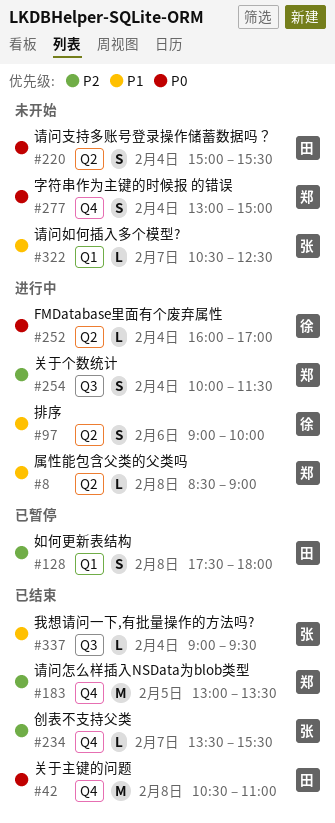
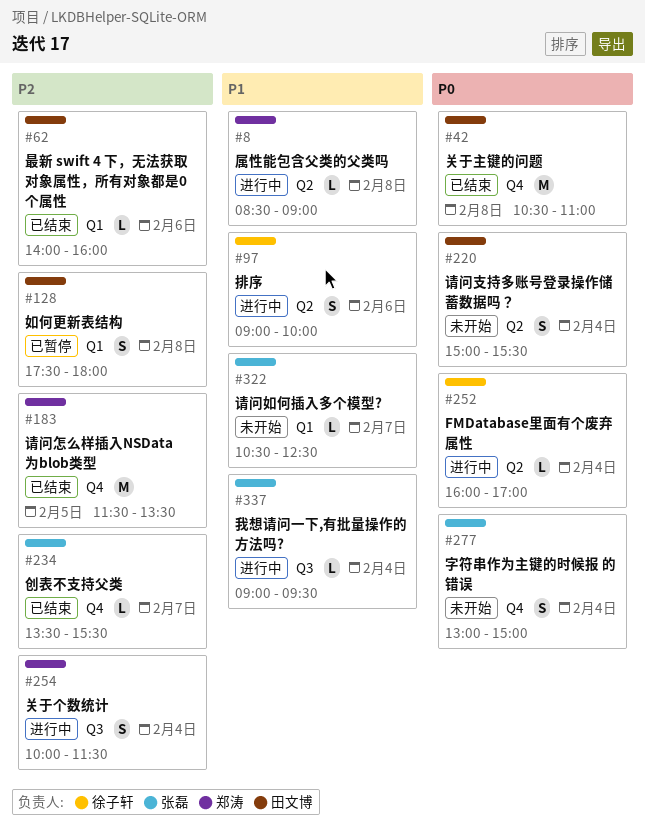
#62: none -> present
#183, begins: 13:00 -> 11:30
#277, owner: 郑涛 -> 张磊
#337, status: 已结束 -> 进行中

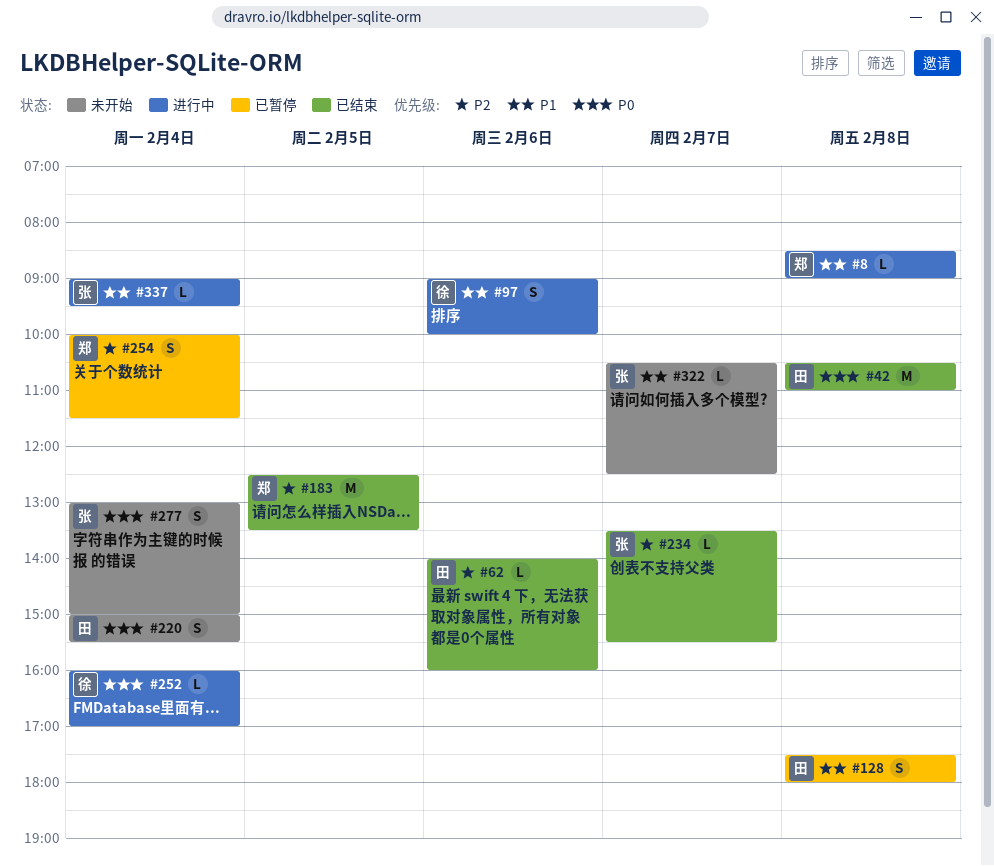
#128, priority: P2 -> P1
#183, begins: 11:30 -> 12:30
#254, status: 进行中 -> 已暂停

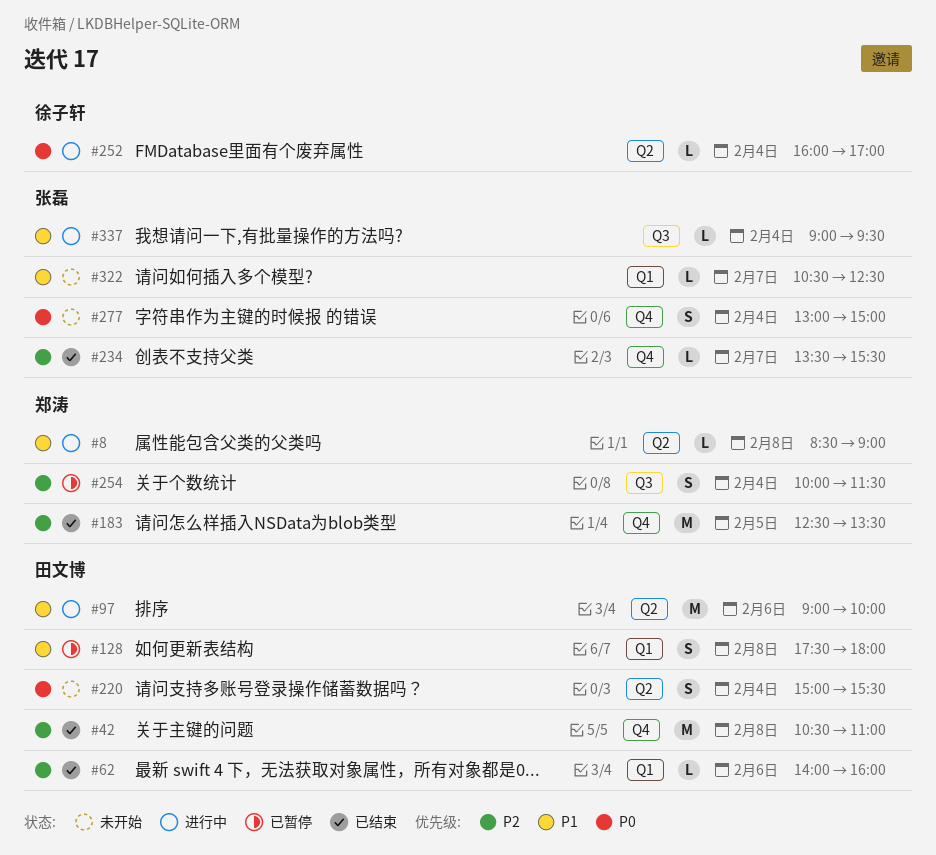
#42, priority: P0 -> P2
#97, owner: 徐子轩 -> 田文博
#97, estimate: S -> M

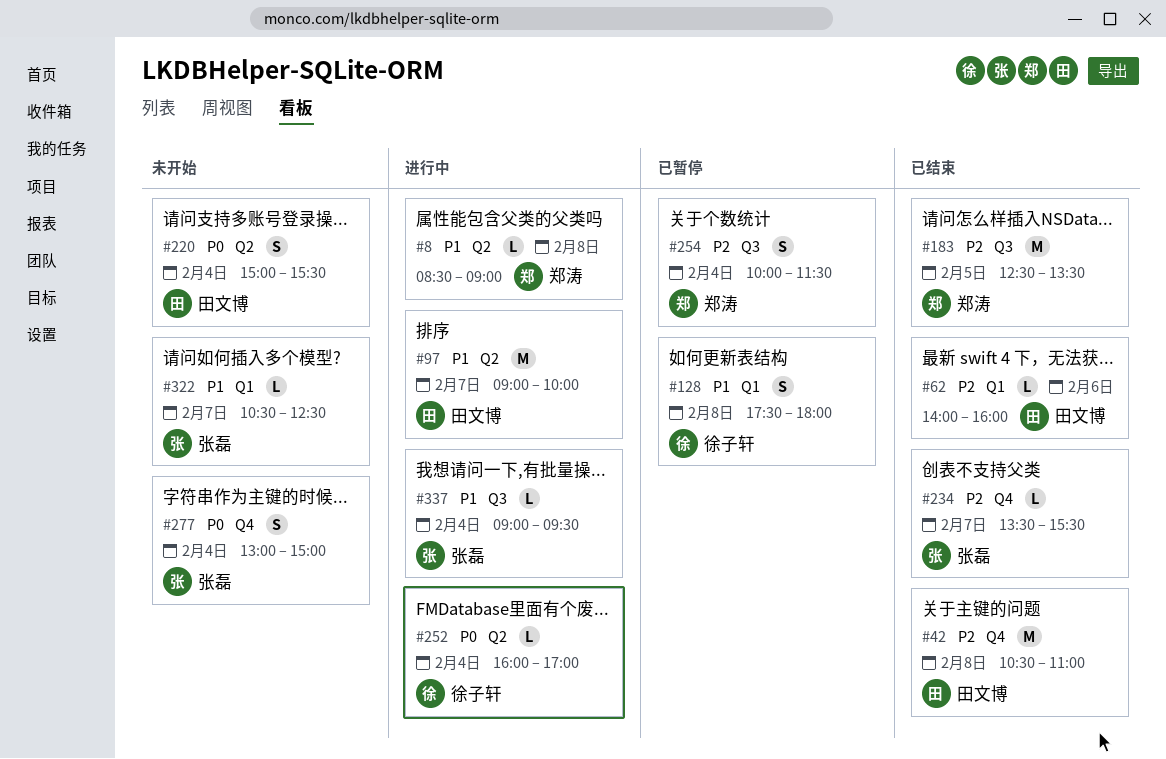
#97, day: Feb 6 -> Feb 7
#128, owner: 田文博 -> 徐子轩
#183, label: Q4 -> Q3

